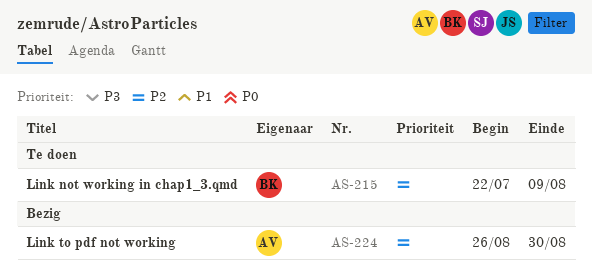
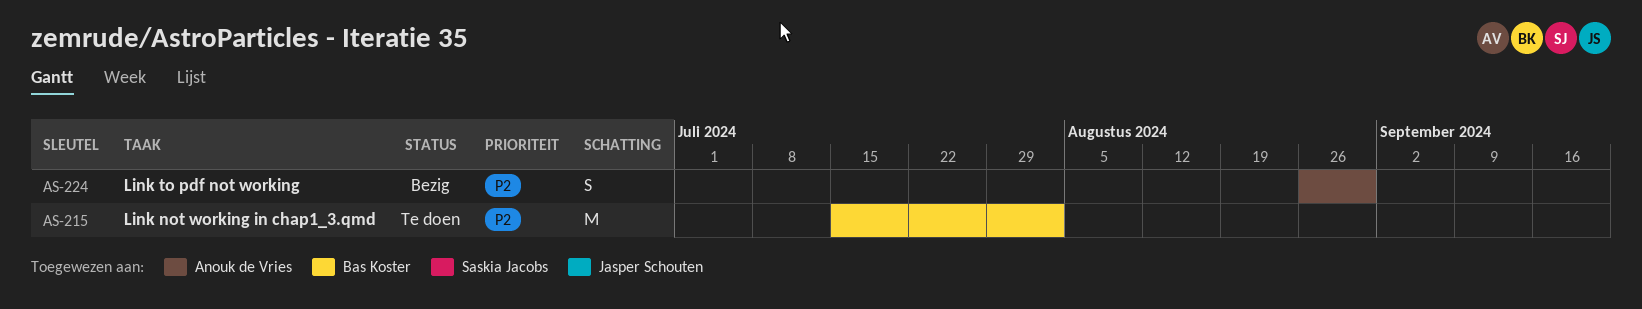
AS-215, start: Jul 22 -> Jul 15
AS-215, due: Aug 9 -> Aug 2

